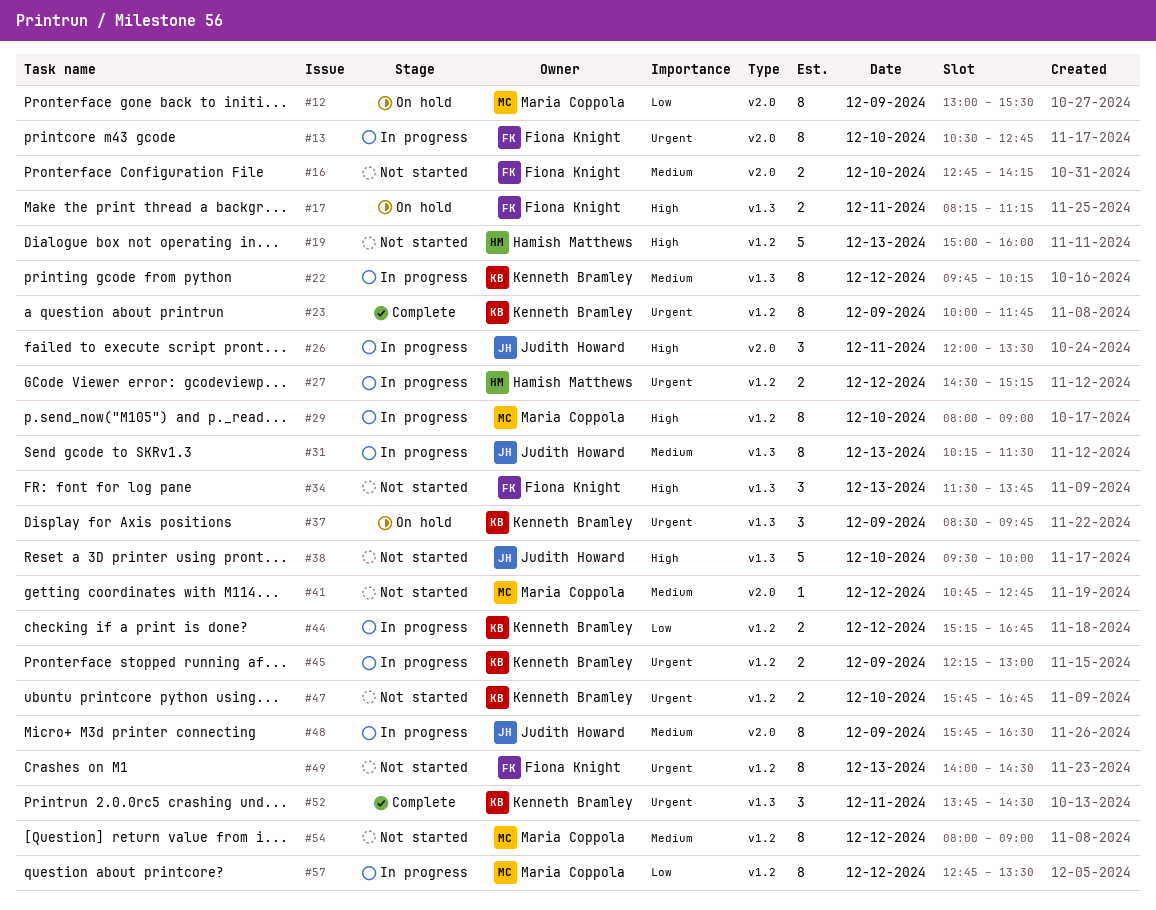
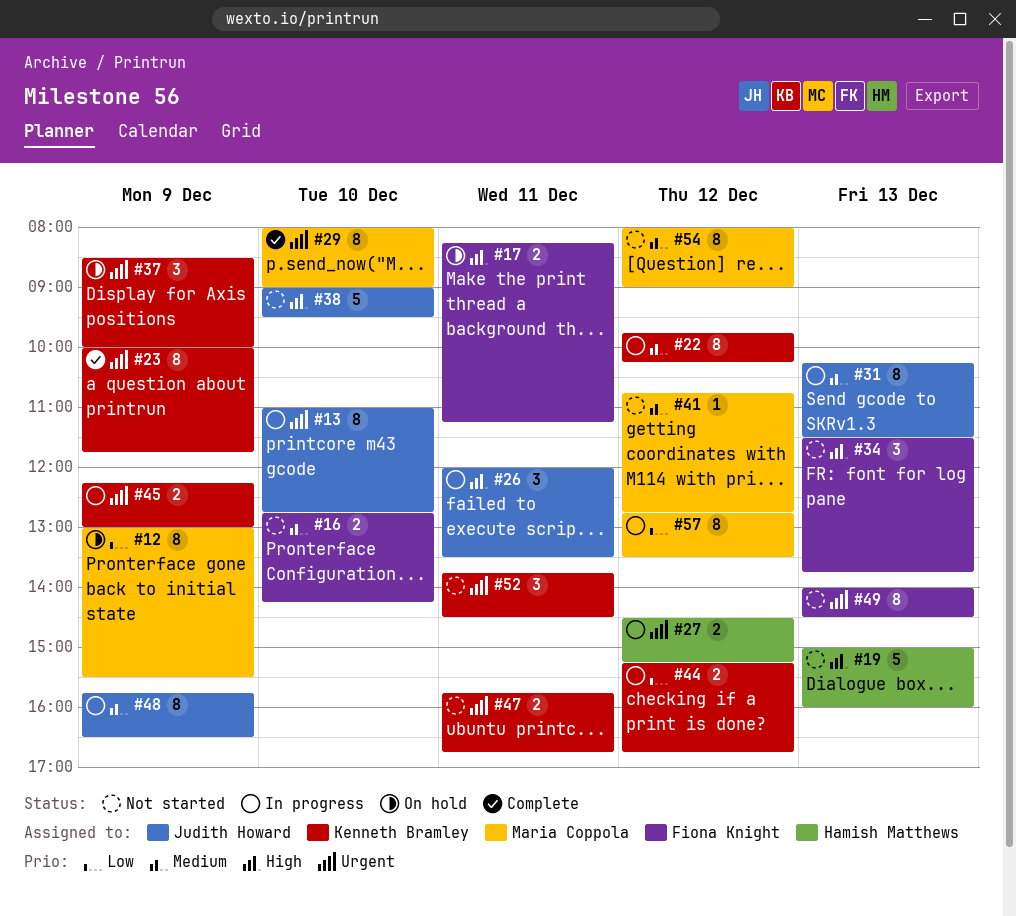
#13, owner: Fiona Knight -> Judith Howard
#13, begins: 10:30 -> 11:00
#29, status: In progress -> Complete
#29, priority: High -> Urgent
#37, ends: 09:45 -> 10:00
#38, begins: 09:30 -> 09:00
#38, ends: 10:00 -> 09:30
#47, day: Dec 10 -> Dec 11
#52, status: Complete -> Not started

